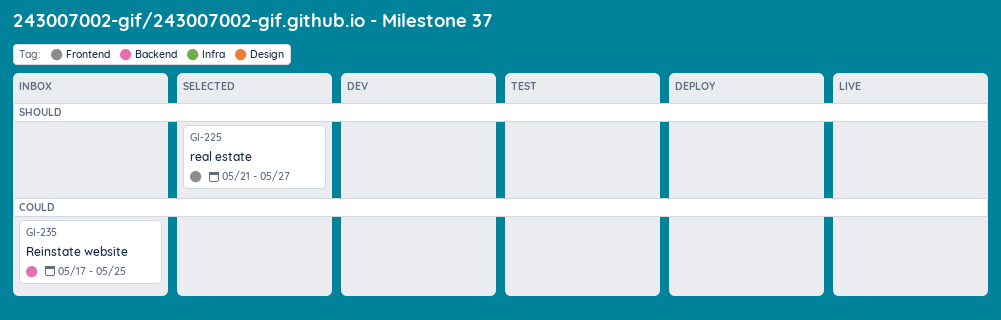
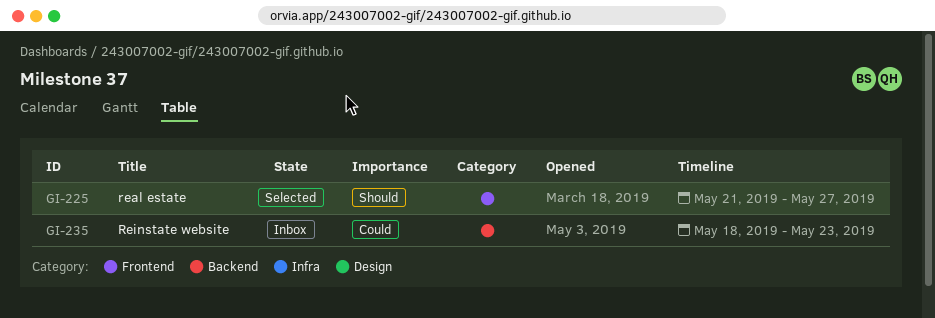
GI-235, start: May 17 -> May 18
GI-235, due: May 25 -> May 23

